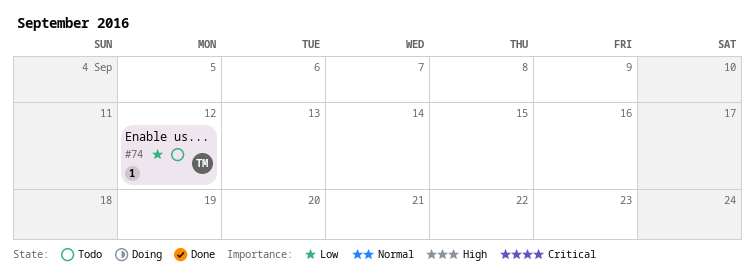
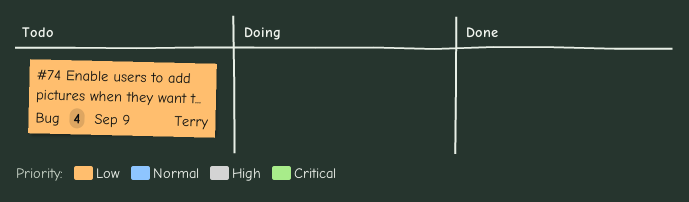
#74, estimate: 1 -> 4
#74, due: Sep 12 -> Sep 9

